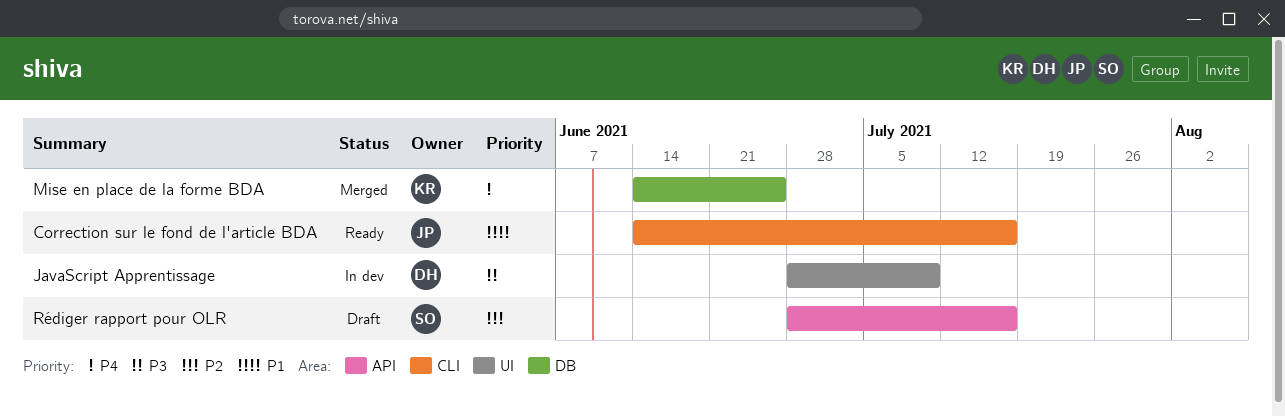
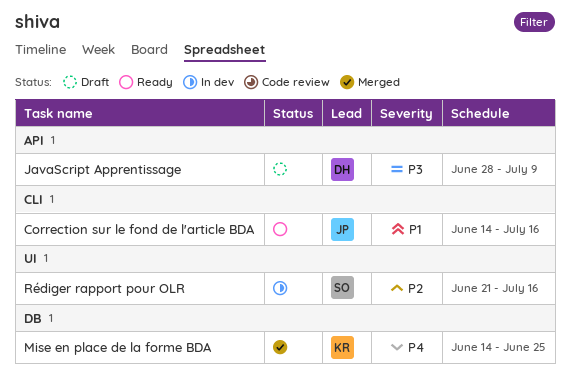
JavaScript Apprentissage, status: In dev -> Draft
JavaScript Apprentissage, label: UI -> API
Rédiger rapport pour OLR, status: Draft -> In dev
Rédiger rapport pour OLR, label: API -> UI
Rédiger rapport pour OLR, start: Jun 28 -> Jun 21

